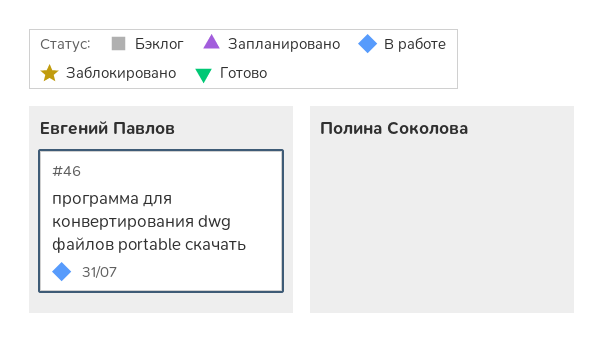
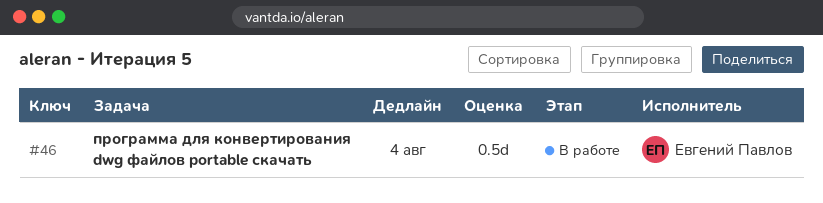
#46, due: Jul 31 -> Aug 4

